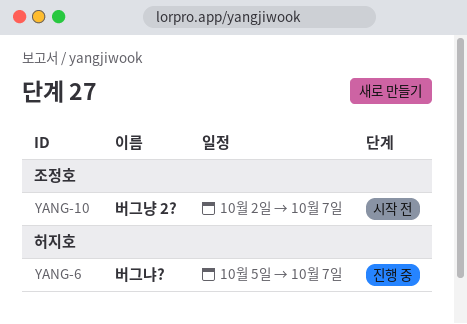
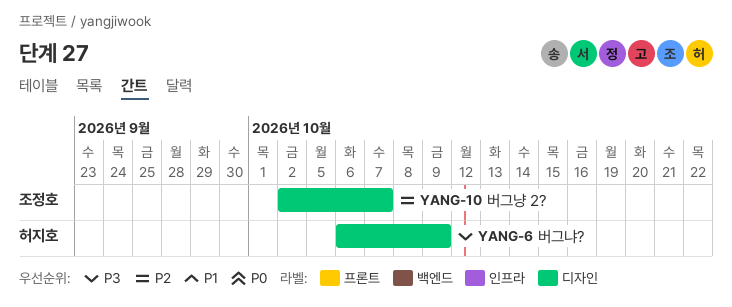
YANG-6, start: Oct 5 -> Oct 6
YANG-6, due: Oct 7 -> Oct 9

